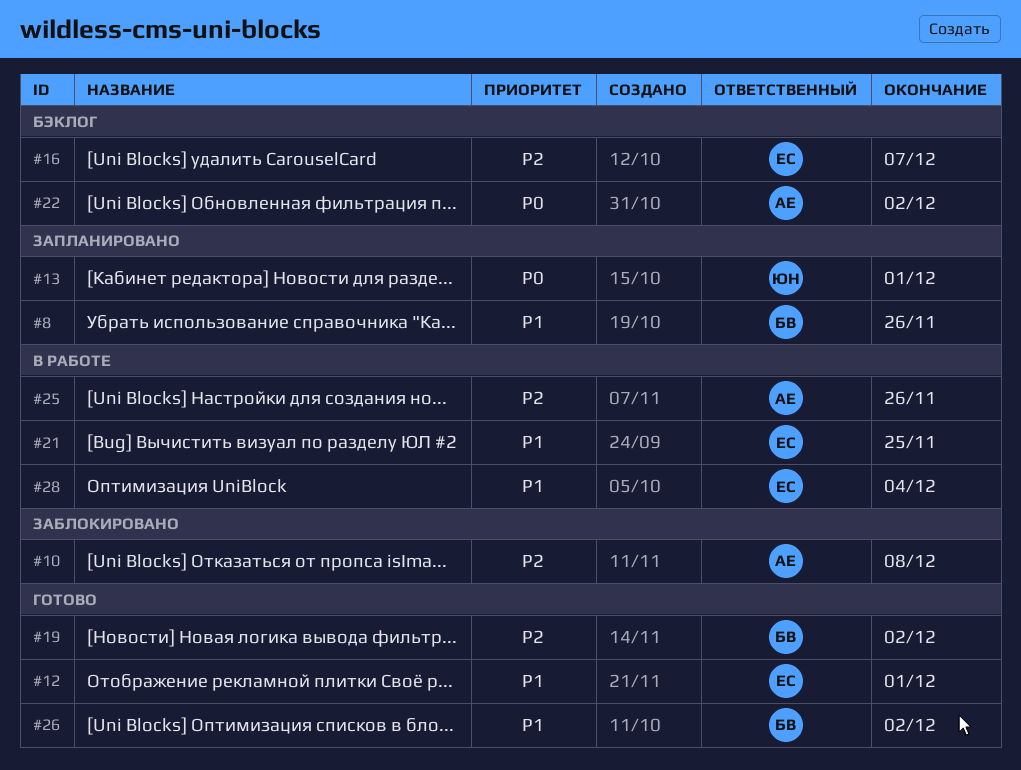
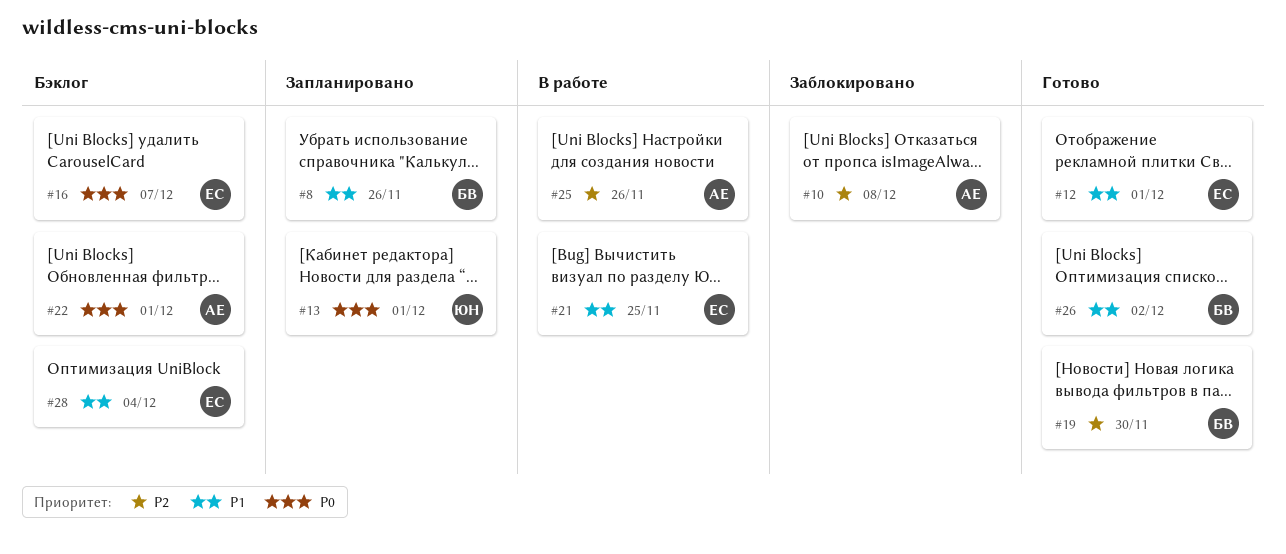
#16, priority: P2 -> P0
#19, due: Dec 2 -> Nov 30
#22, due: Dec 2 -> Dec 1
#28, status: В работе -> Бэклог

